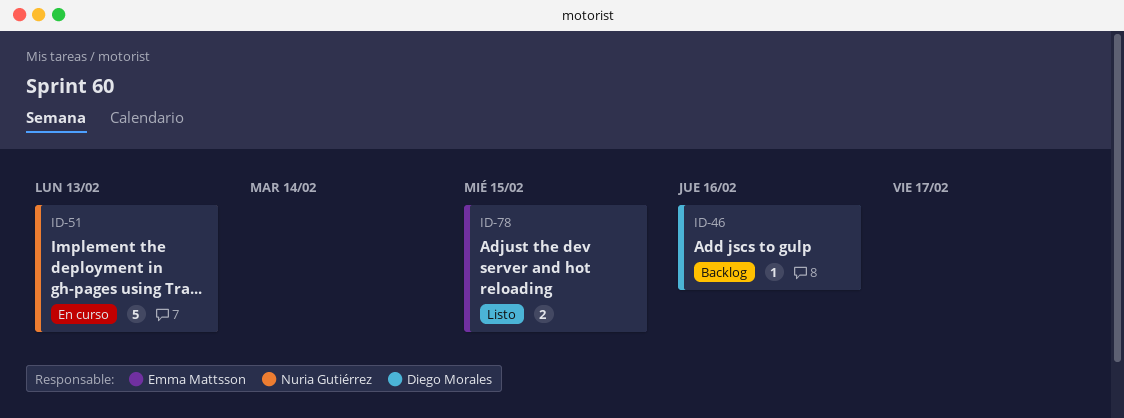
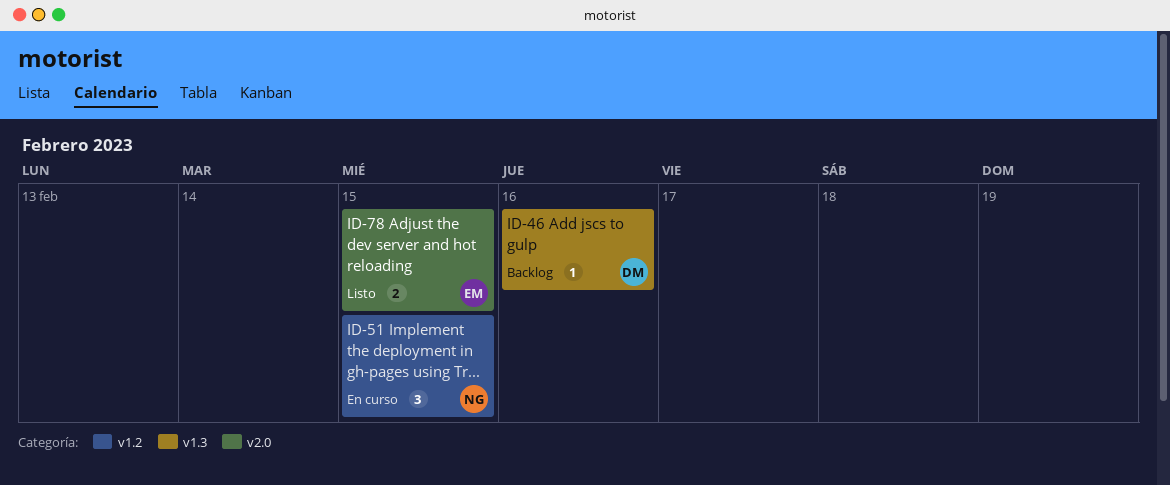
ID-51, estimate: 5 -> 3
ID-51, due: Feb 13 -> Feb 15

